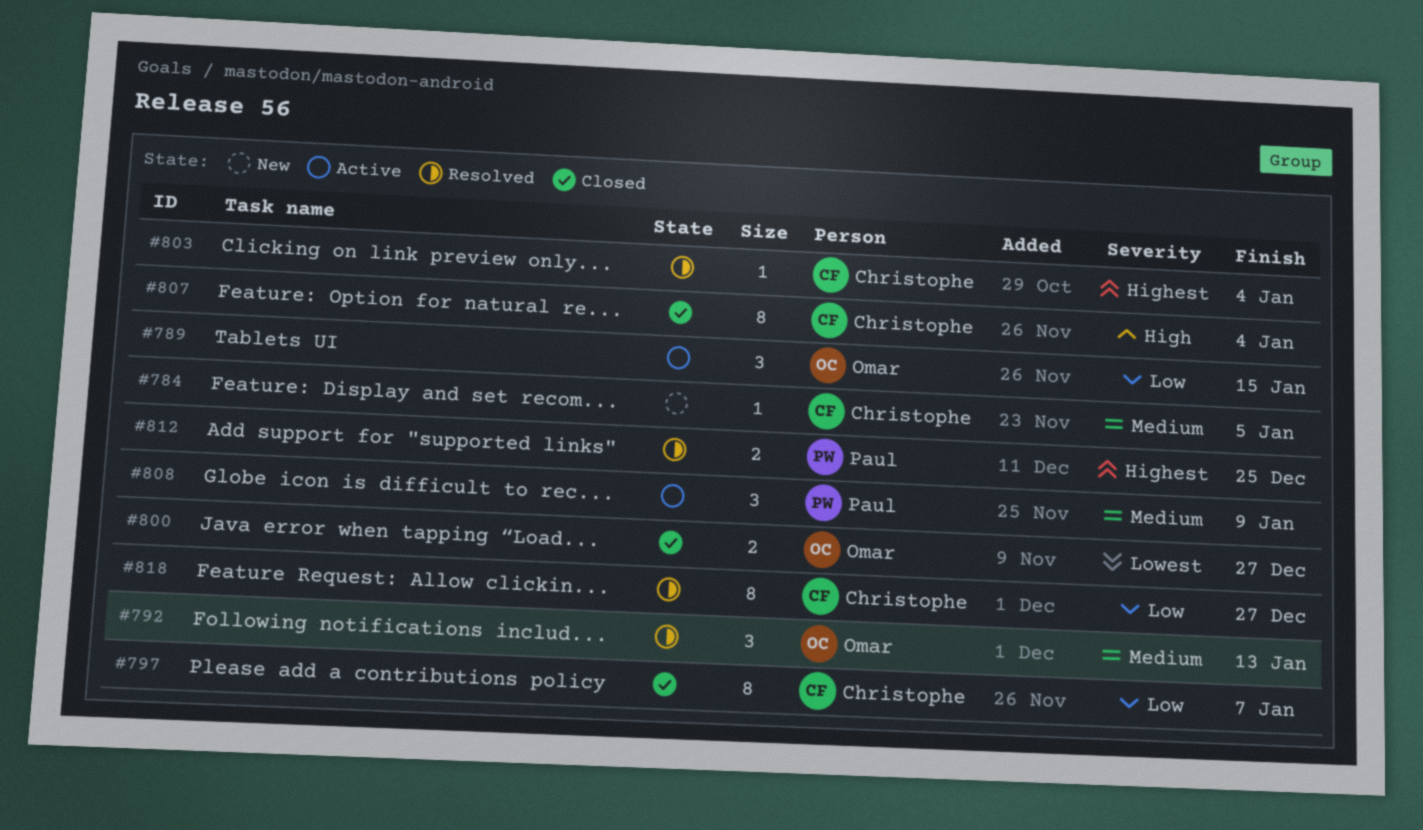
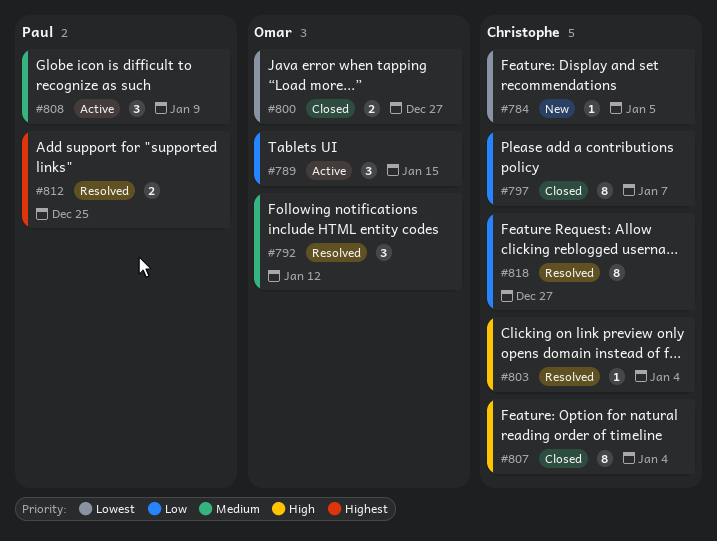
#784, priority: Medium -> Lowest
#792, due: Jan 13 -> Jan 12
#803, priority: Highest -> High

